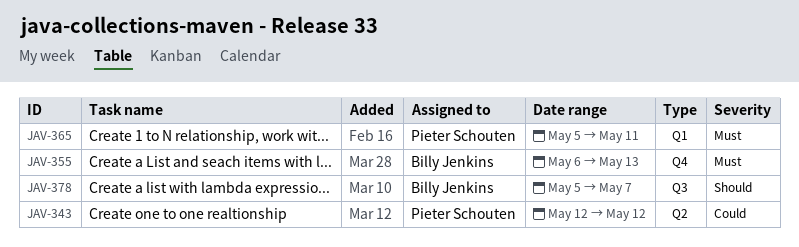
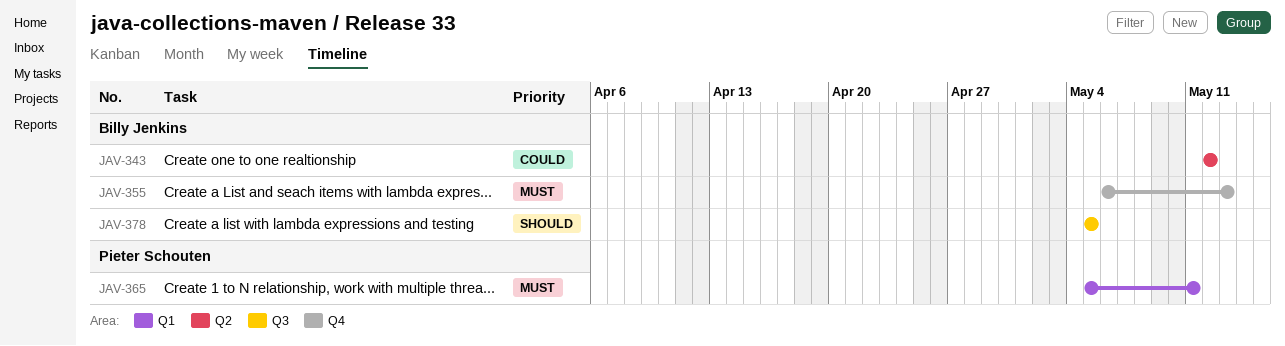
JAV-343, owner: Pieter Schouten -> Billy Jenkins
JAV-378, due: May 7 -> May 5

